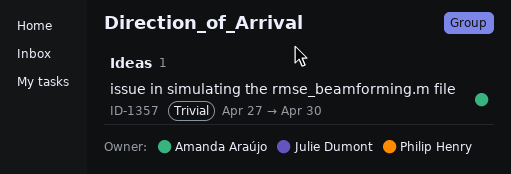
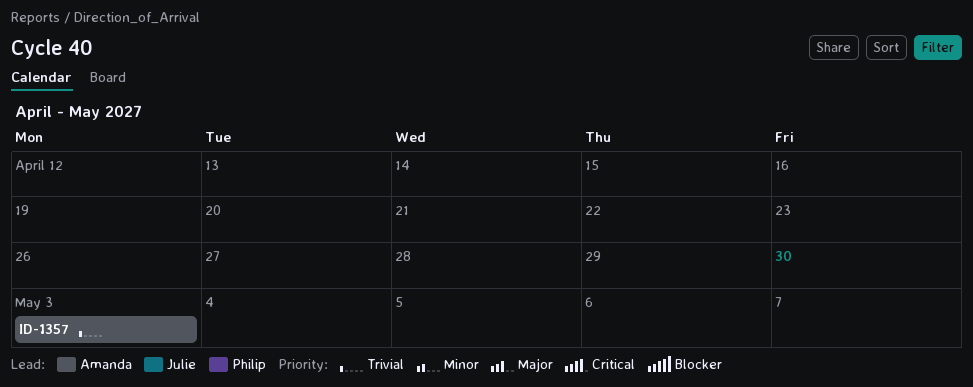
ID-1357, due: Apr 30 -> May 3

